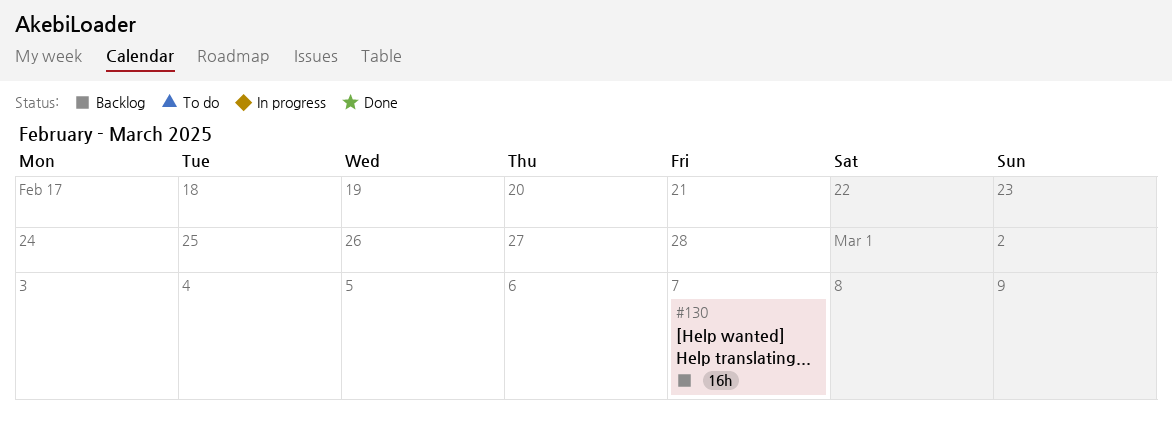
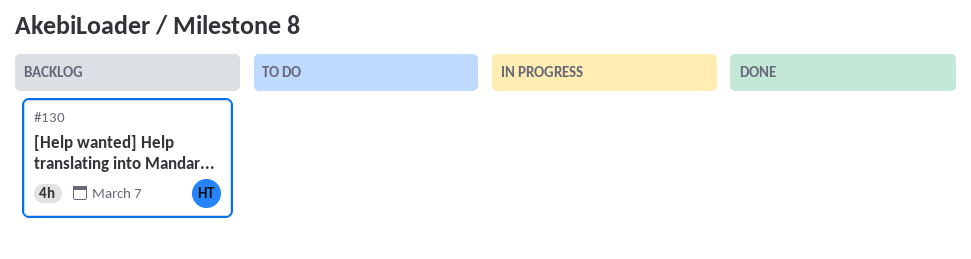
#130, estimate: 16h -> 4h

